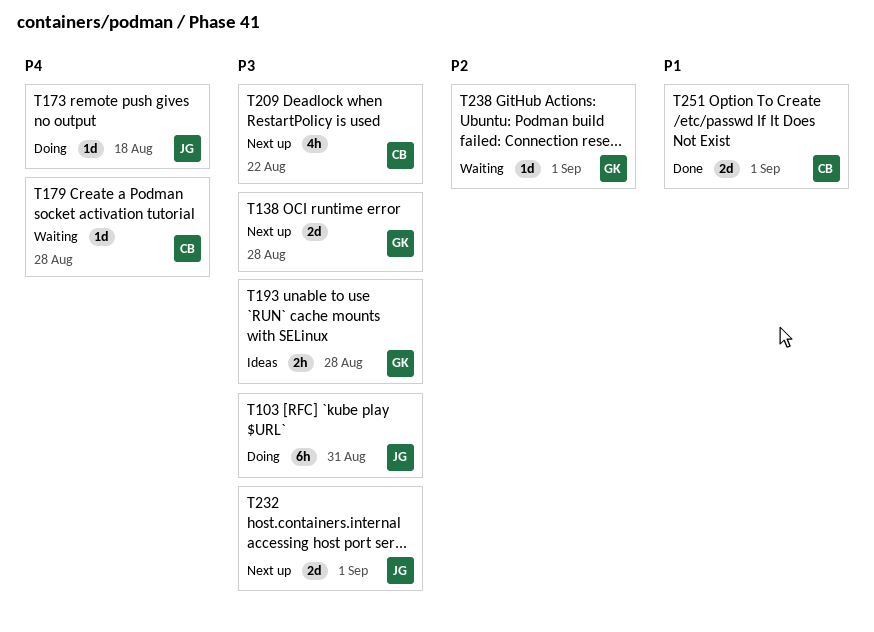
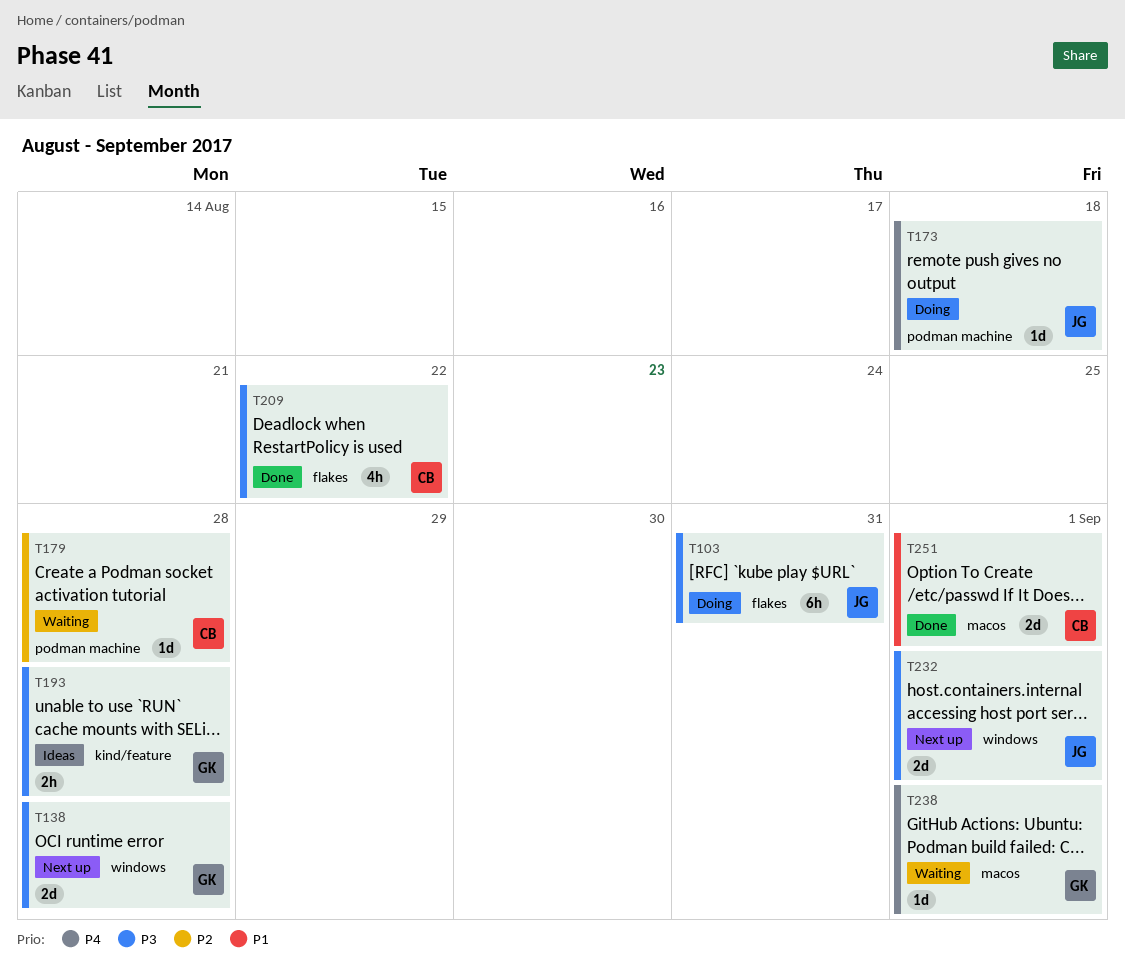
T179, priority: P4 -> P2
T209, status: Next up -> Done
T238, priority: P2 -> P4

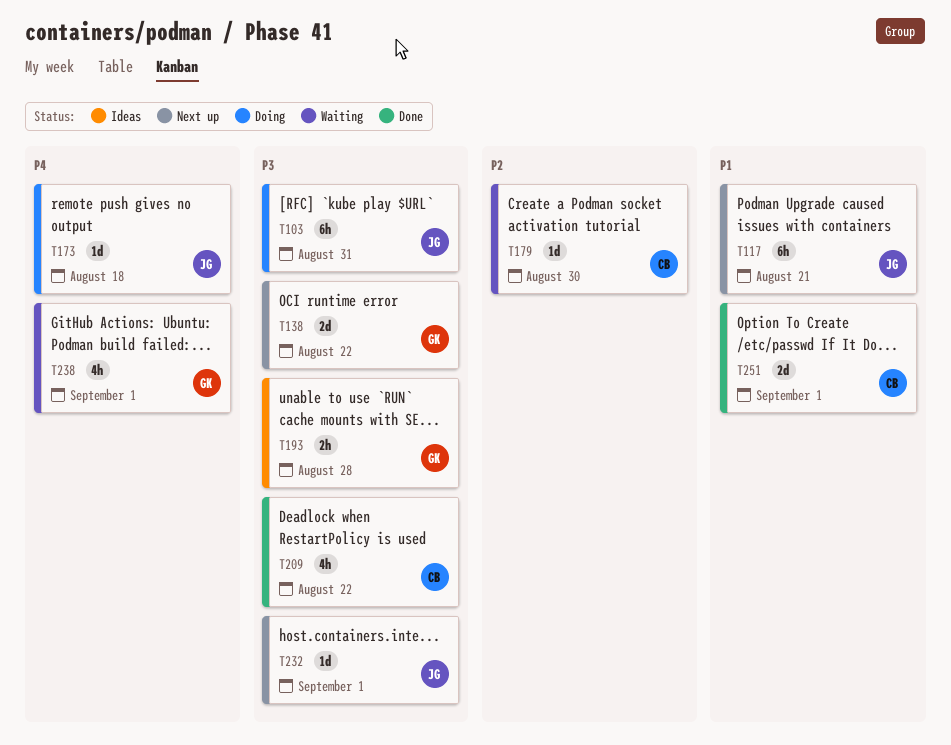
T117: none -> present
T138, due: Aug 28 -> Aug 22
T179, due: Aug 28 -> Aug 30
T232, estimate: 2d -> 1d
T238, estimate: 1d -> 4h

